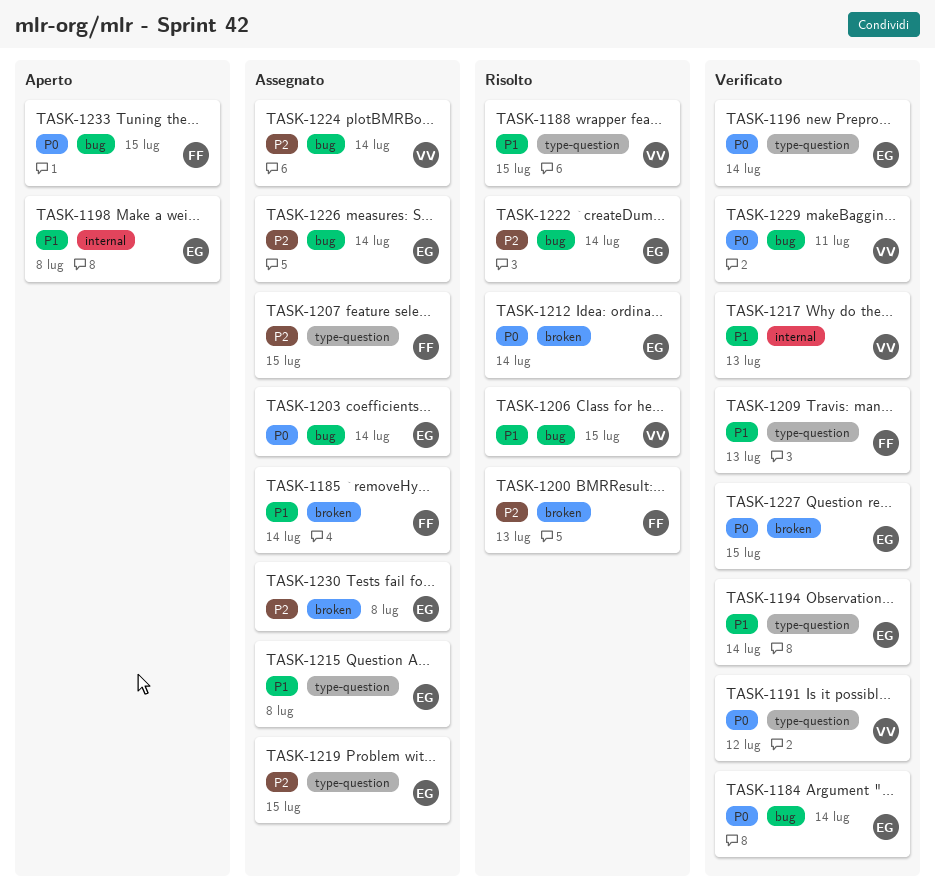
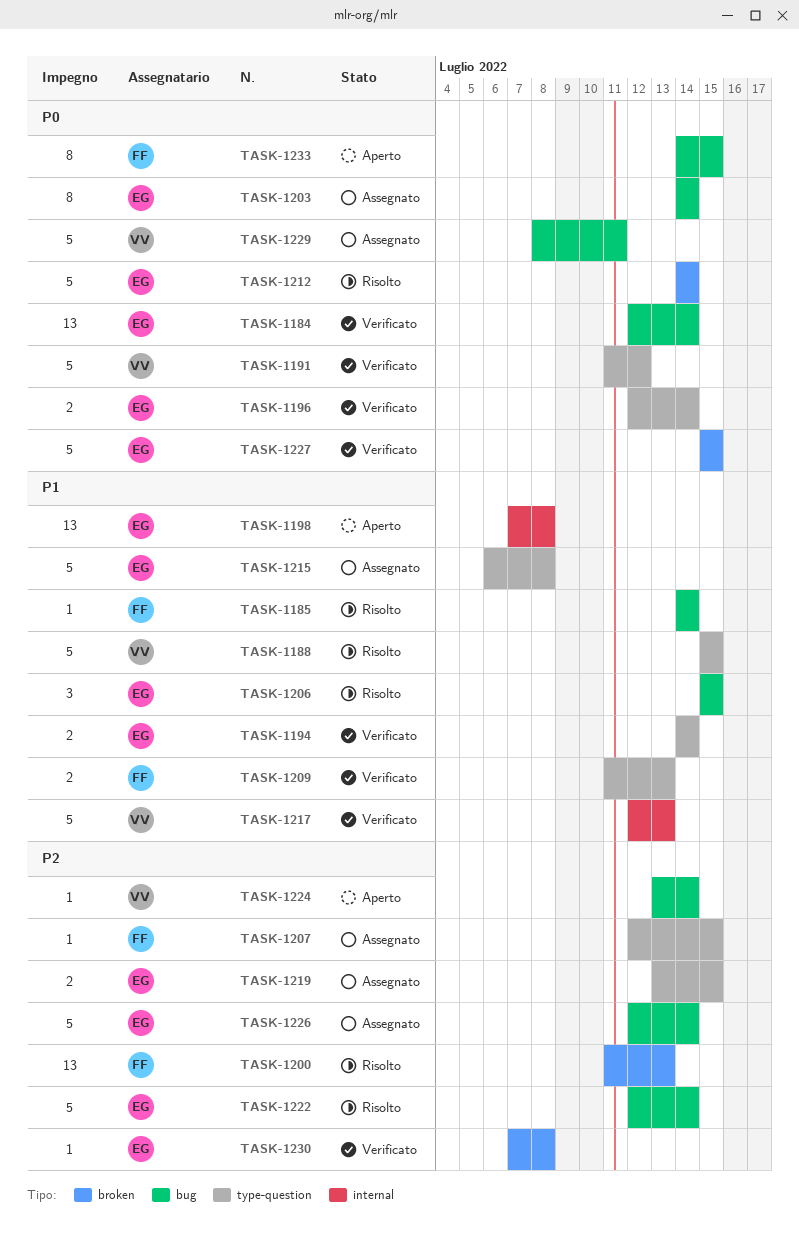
TASK-1185, status: Assegnato -> Risolto
TASK-1185, label: broken -> bug
TASK-1206, owner: VV -> EG
TASK-1224, status: Assegnato -> Aperto
TASK-1229, status: Verificato -> Assegnato
TASK-1230, status: Assegnato -> Verificato

